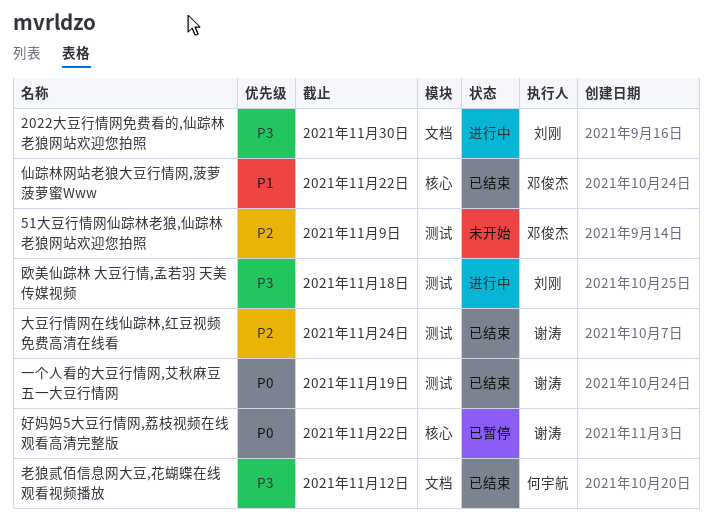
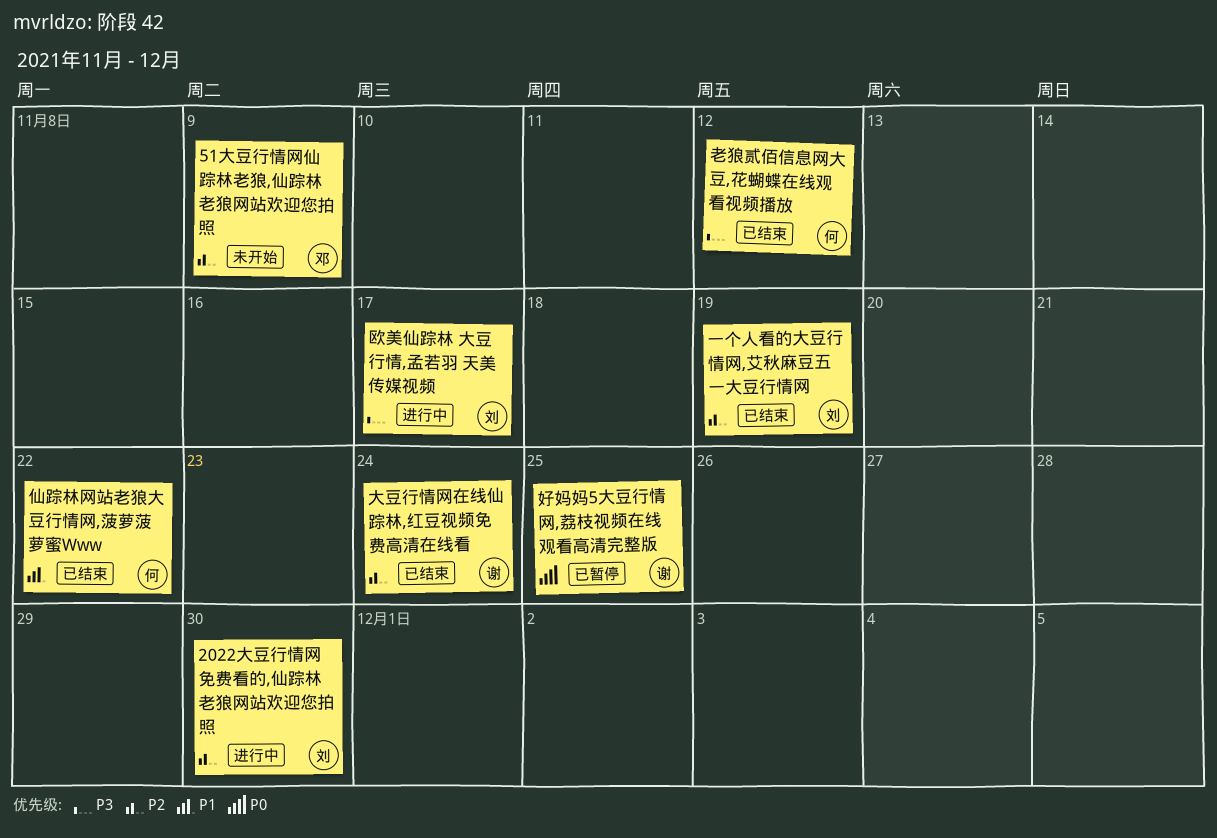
2022大豆行情网免费看的,仙踪林老狼网站欢迎您拍照, priority: P3 -> P2
一个人看的大豆行情网,艾秋麻豆五一大豆行情网, owner: 谢涛 -> 刘刚
一个人看的大豆行情网,艾秋麻豆五一大豆行情网, priority: P0 -> P2
仙踪林网站老狼大豆行情网,菠萝菠萝蜜Www, owner: 邓俊杰 -> 何宇航
好妈妈5大豆行情网,荔枝视频在线观看高清完整版, due: Nov 22 -> Nov 25
欧美仙踪林 大豆行情,孟若羽 天美传媒视频, due: Nov 18 -> Nov 17

